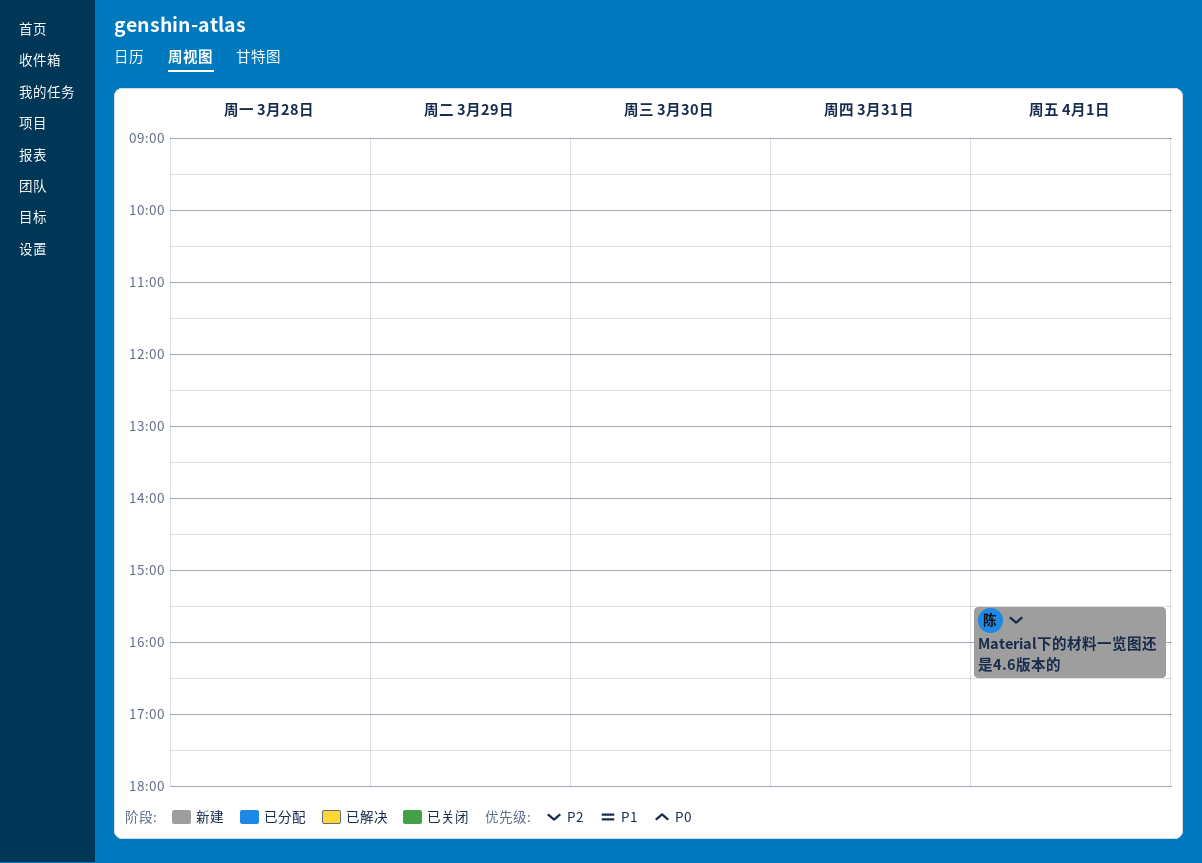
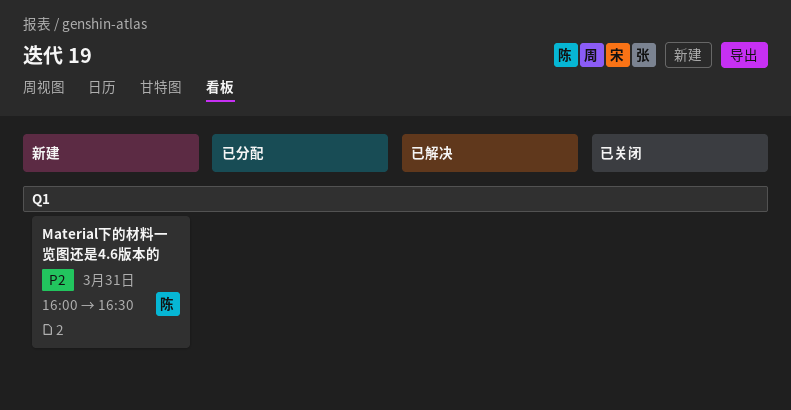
Material下的材料一览图还是4.6版本的, day: Apr 1 -> Mar 31
Material下的材料一览图还是4.6版本的, begins: 15:30 -> 16:00

